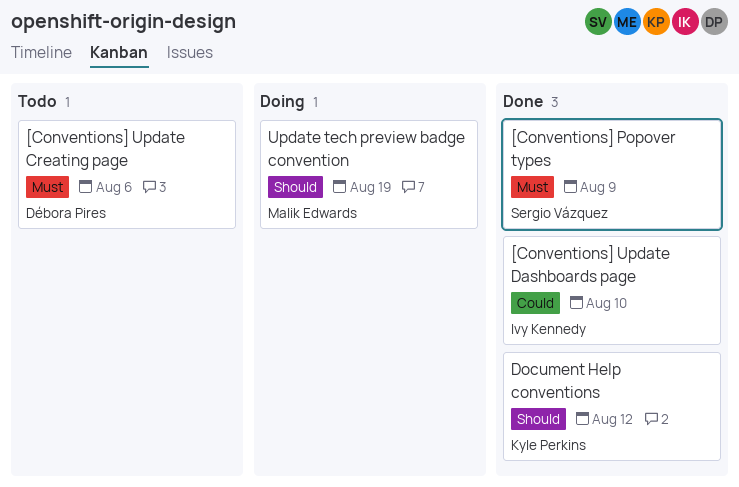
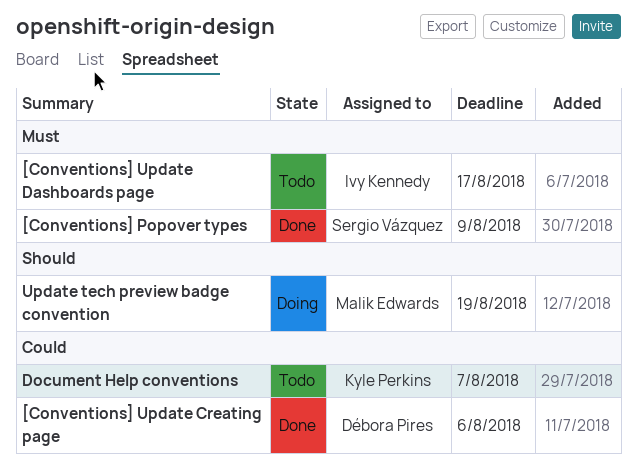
[Conventions] Update Creating page, status: Todo -> Done
[Conventions] Update Creating page, priority: Must -> Could
[Conventions] Update Dashboards page, status: Done -> Todo
[Conventions] Update Dashboards page, priority: Could -> Must
[Conventions] Update Dashboards page, due: Aug 10 -> Aug 17
Document Help conventions, status: Done -> Todo
Document Help conventions, priority: Should -> Could
Document Help conventions, due: Aug 12 -> Aug 7

